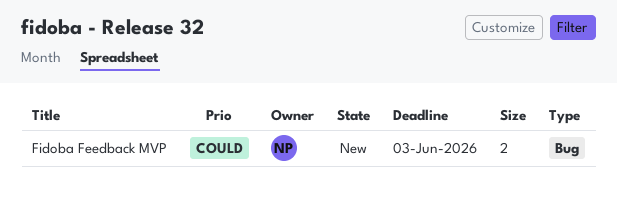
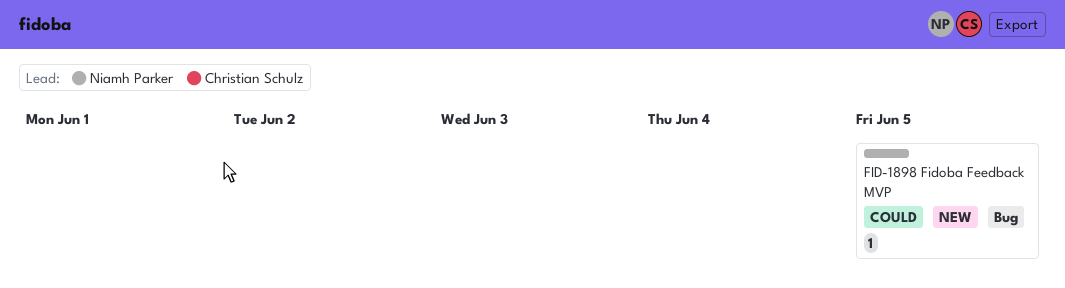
Fidoba Feedback MVP, estimate: 2 -> 1
Fidoba Feedback MVP, due: Jun 3 -> Jun 5

